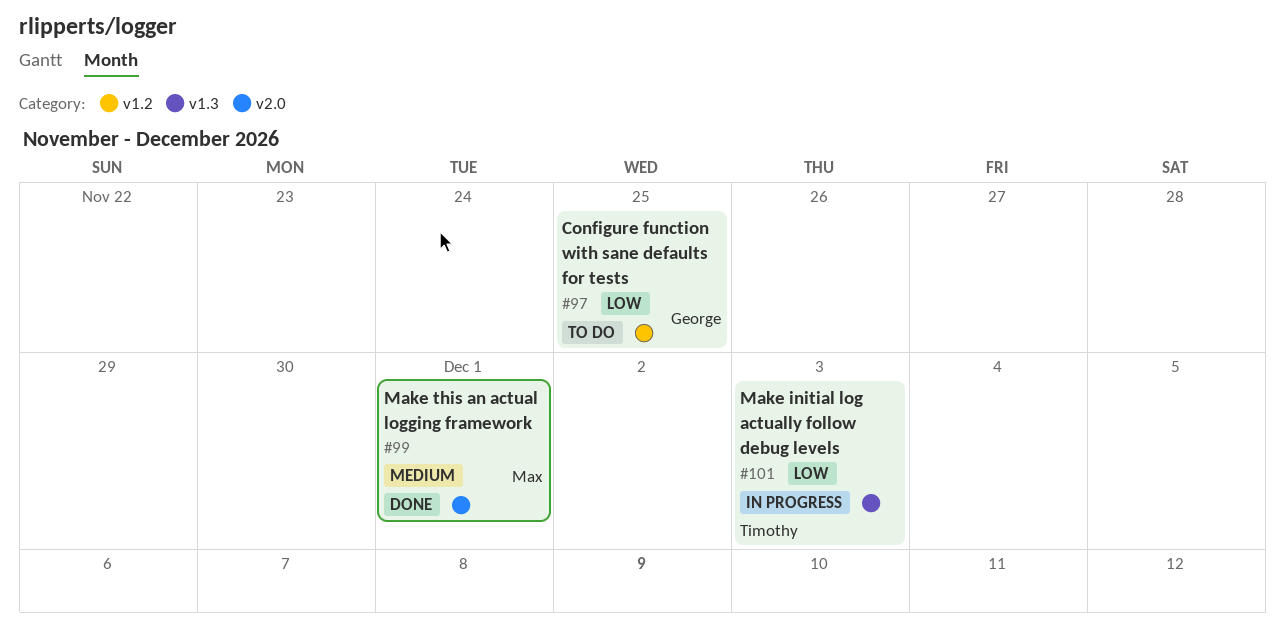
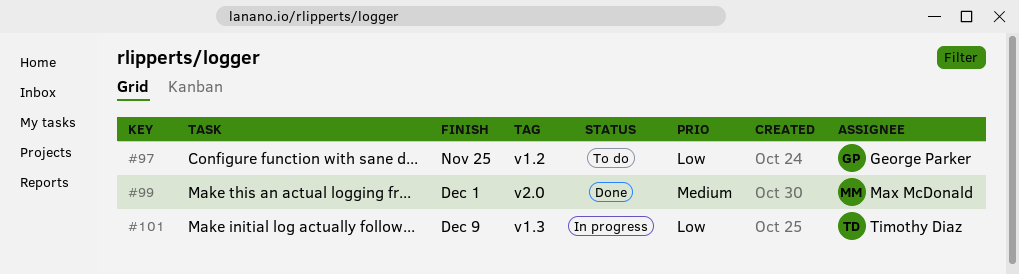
#101, due: Dec 3 -> Dec 9

